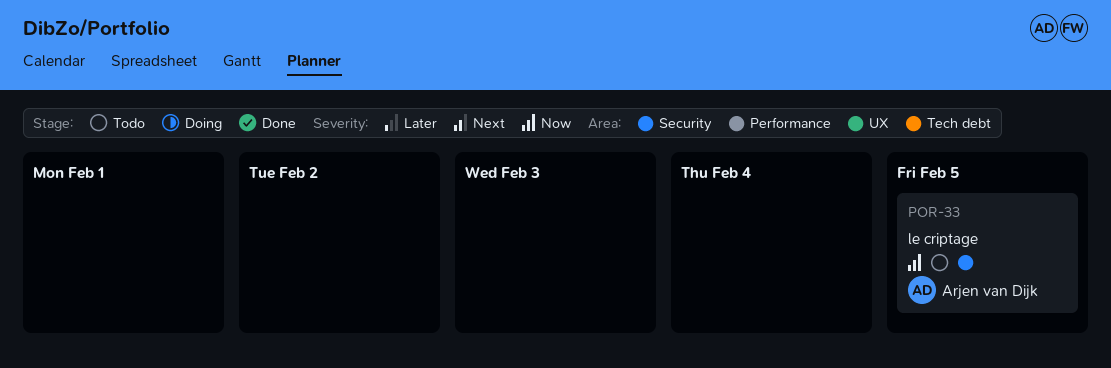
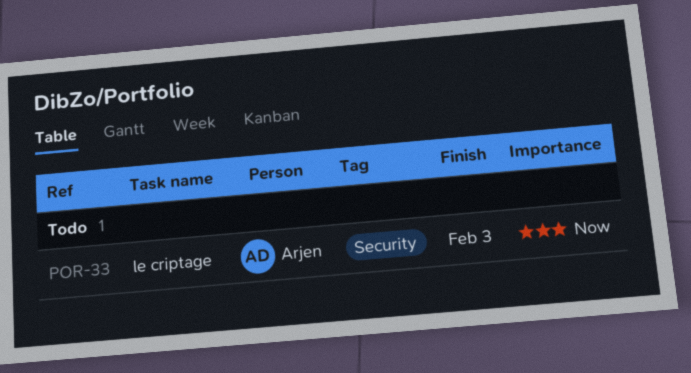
POR-33, due: Feb 5 -> Feb 3

